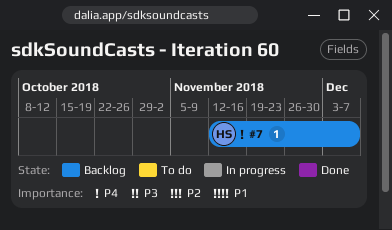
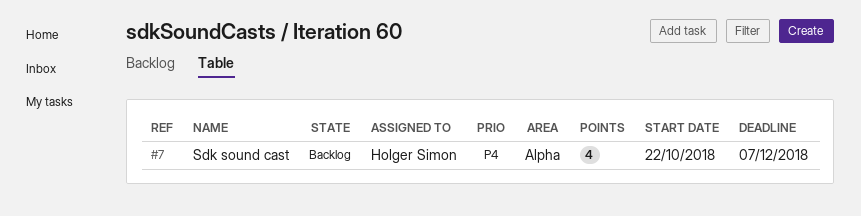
#7, estimate: 1 -> 4
#7, start: Nov 12 -> Oct 22

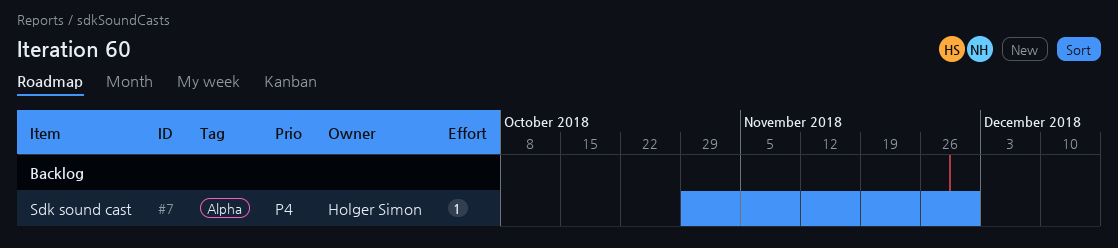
#7, estimate: 4 -> 1
#7, start: Oct 22 -> Oct 29
#7, due: Dec 7 -> Nov 30

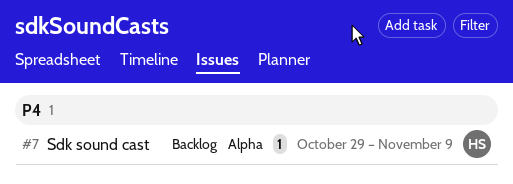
#7, due: Nov 30 -> Nov 9

